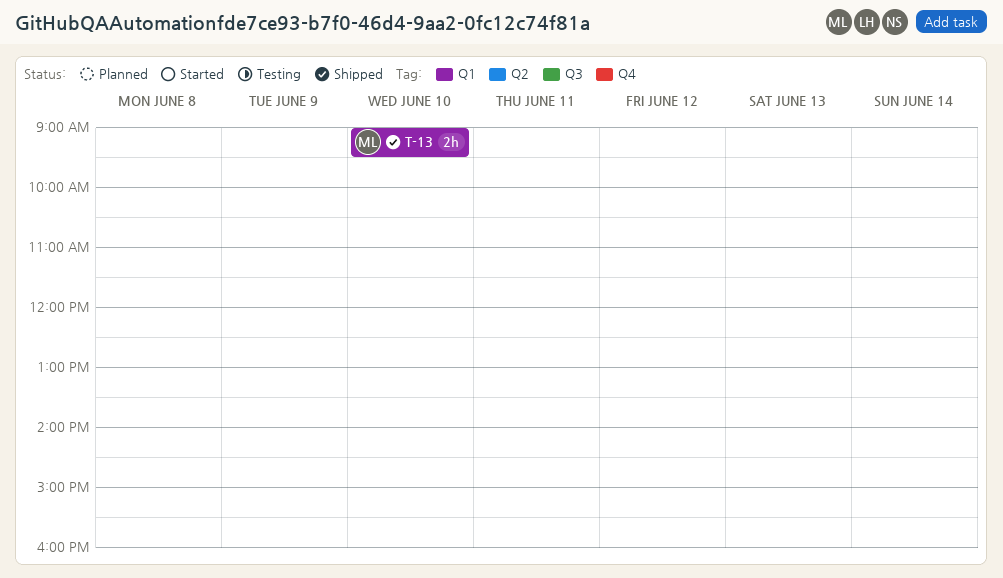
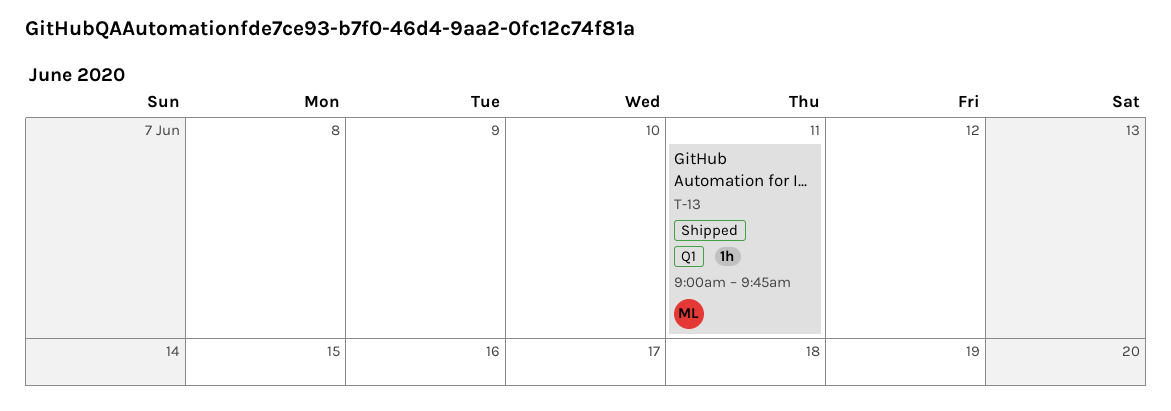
T-13, estimate: 2h -> 1h
T-13, day: Jun 10 -> Jun 11
T-13, ends: 09:30 -> 09:45

